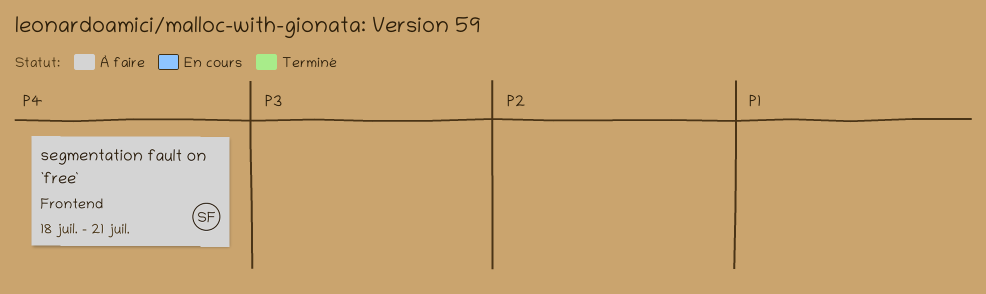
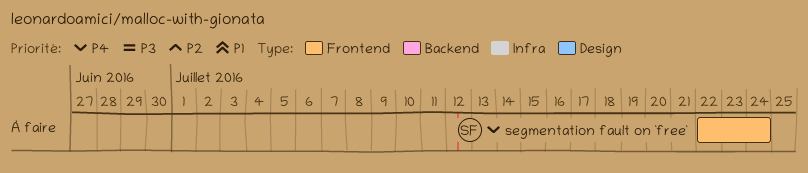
segmentation fault on `free`, start: Jul 18 -> Jul 22
segmentation fault on `free`, due: Jul 21 -> Jul 24

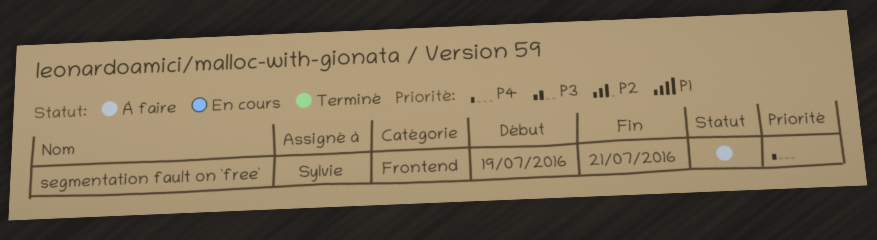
segmentation fault on `free`, start: Jul 22 -> Jul 19
segmentation fault on `free`, due: Jul 24 -> Jul 21

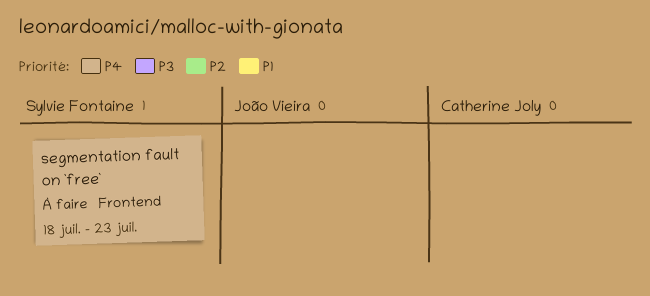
segmentation fault on `free`, start: Jul 19 -> Jul 18
segmentation fault on `free`, due: Jul 21 -> Jul 23

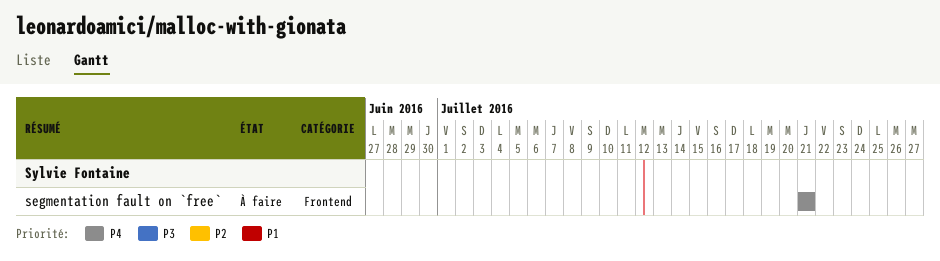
segmentation fault on `free`, start: Jul 18 -> Jul 21
segmentation fault on `free`, due: Jul 23 -> Jul 21

